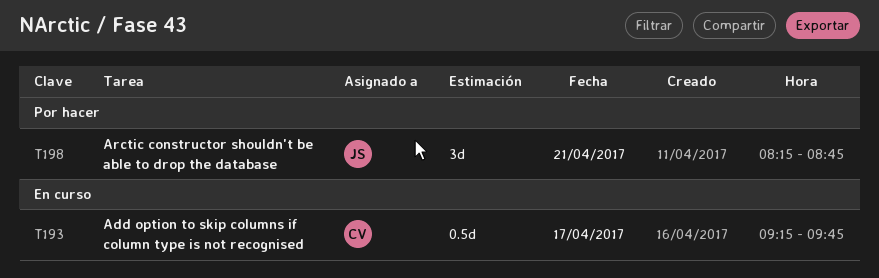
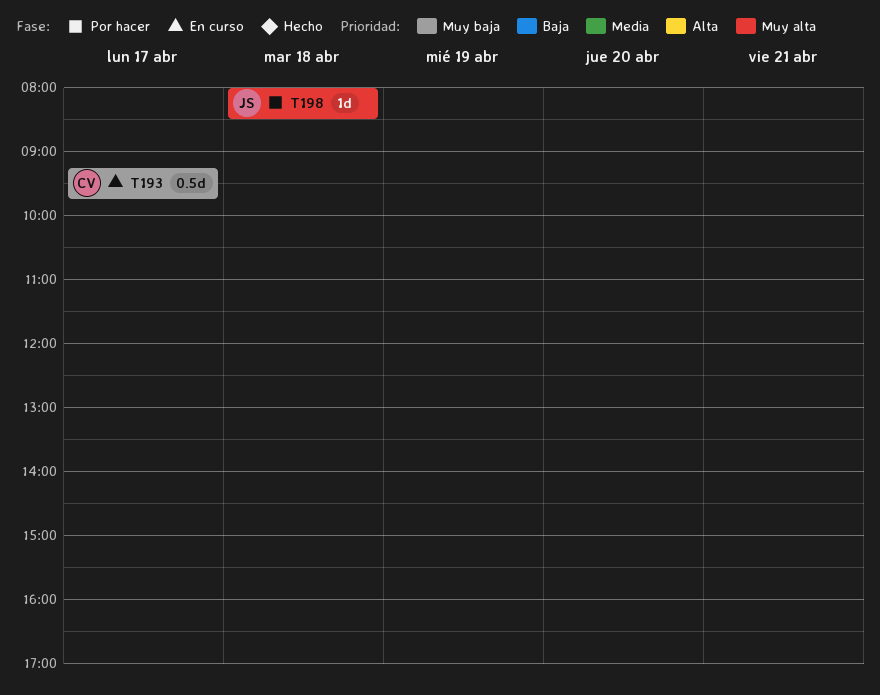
T198, estimate: 3d -> 1d
T198, day: Apr 21 -> Apr 18
T198, begins: 08:15 -> 08:00
T198, ends: 08:45 -> 08:30

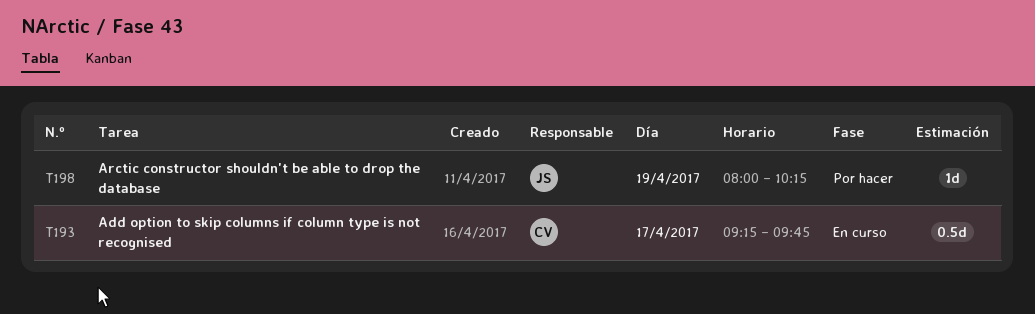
T198, day: Apr 18 -> Apr 19
T198, ends: 08:30 -> 10:15

